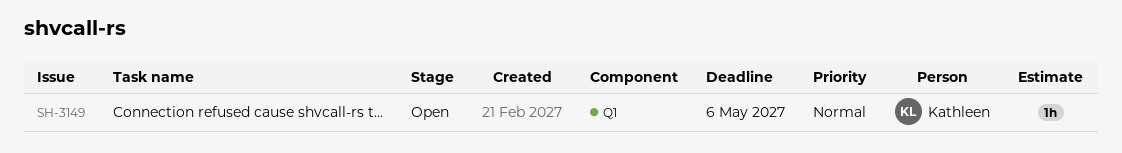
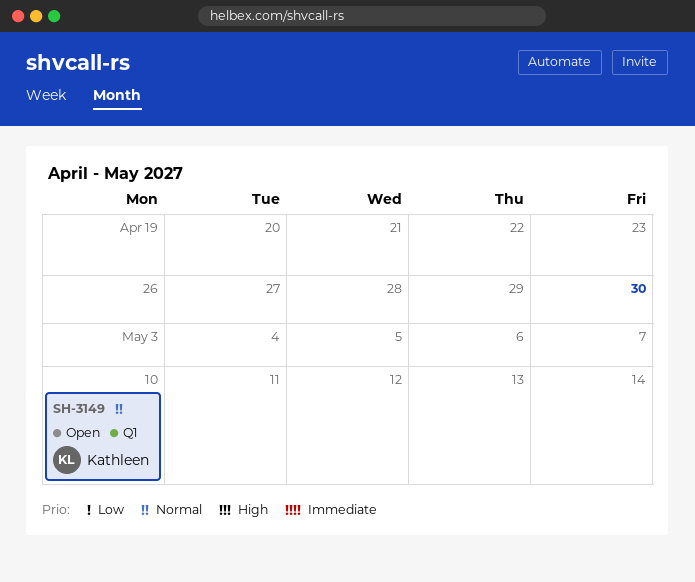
SH-3149, due: May 6 -> May 10

